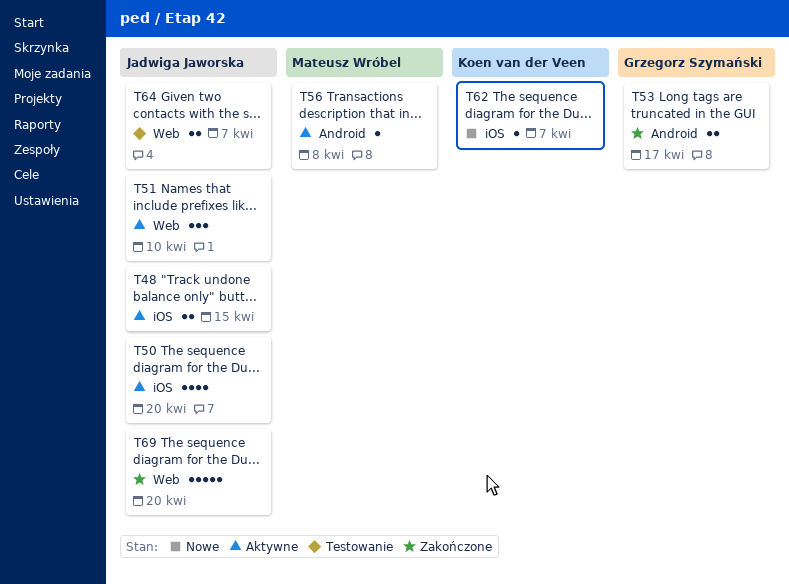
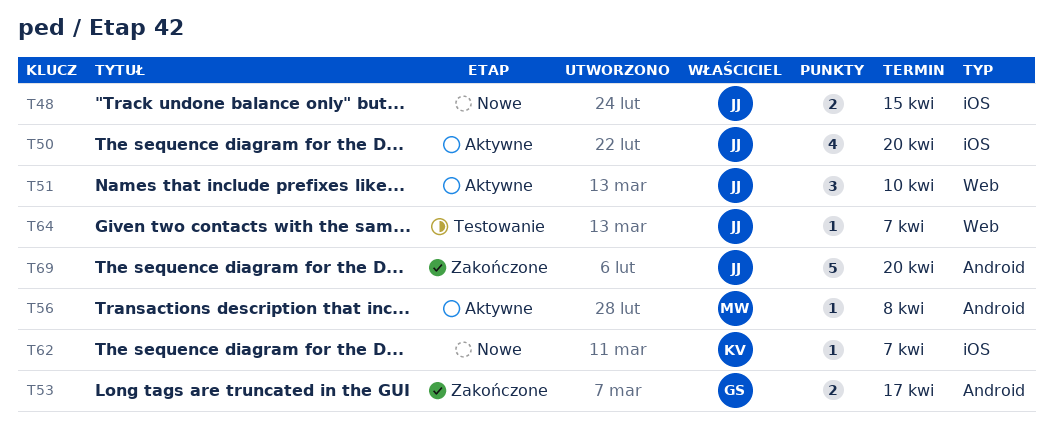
T48, status: Aktywne -> Nowe
T64, estimate: 2 -> 1
T69, label: Web -> Android

